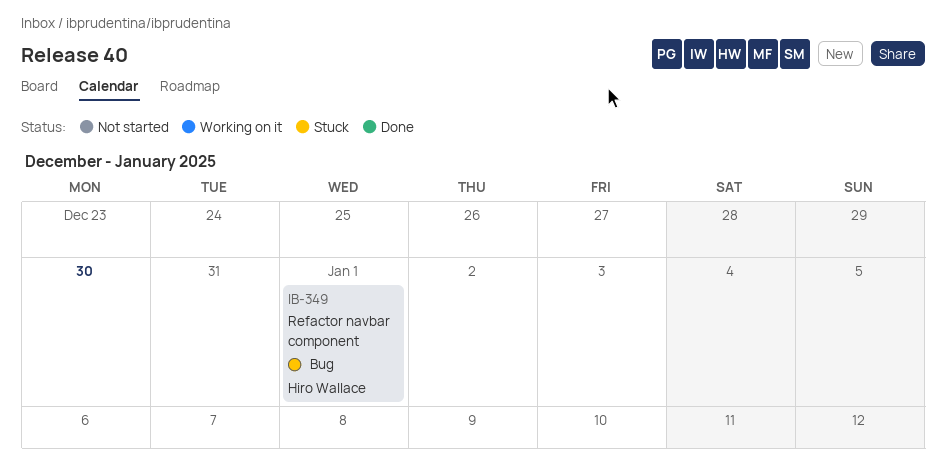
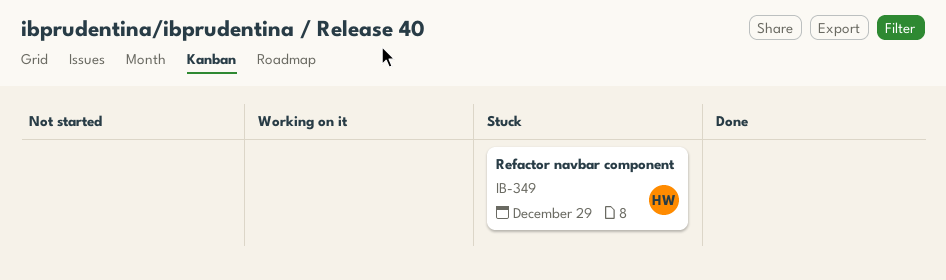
IB-349, due: Jan 1 -> Dec 29

